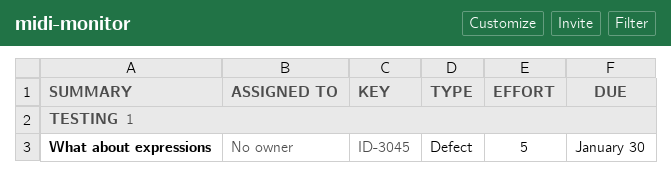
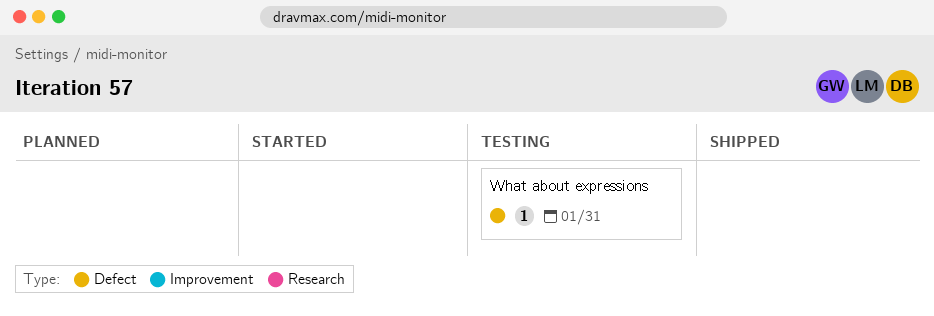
What about expressions, estimate: 5 -> 1
What about expressions, due: Jan 30 -> Jan 31

